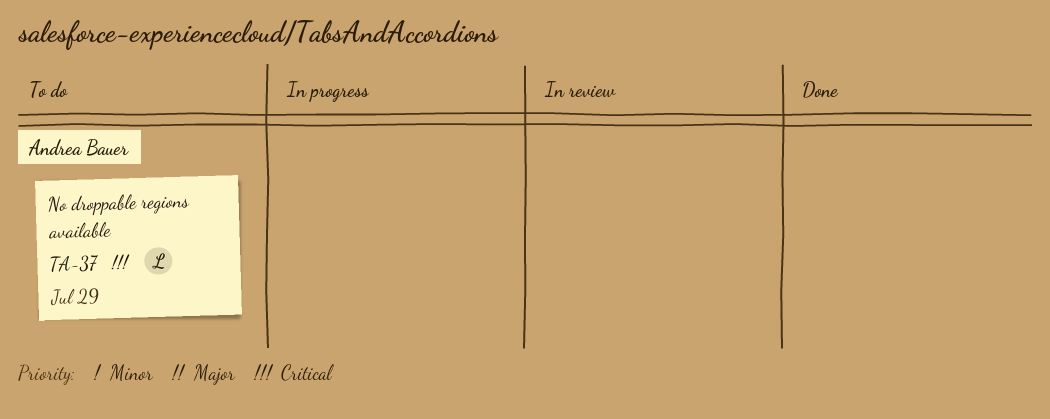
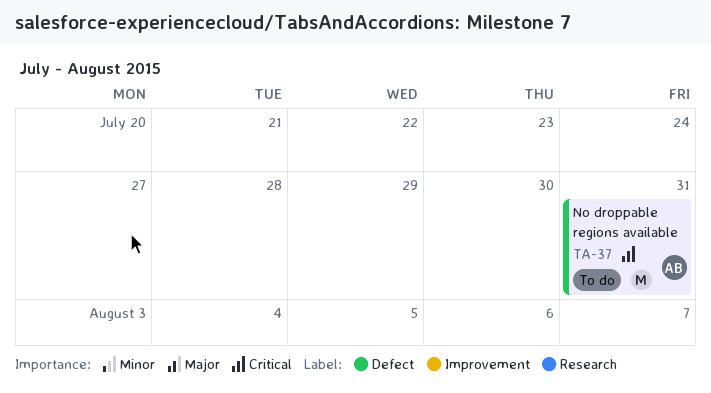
TA-37, estimate: L -> M
TA-37, due: Jul 29 -> Jul 31

